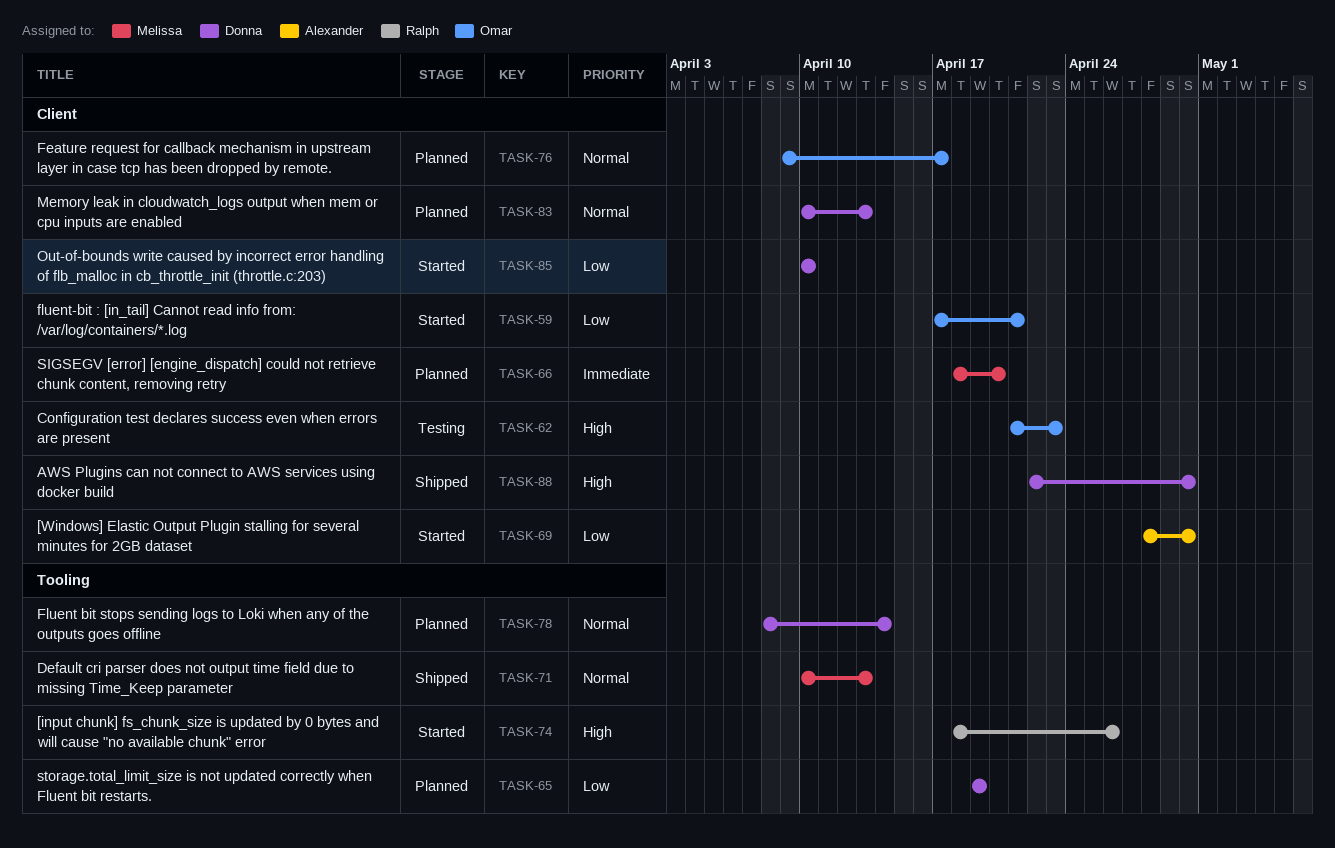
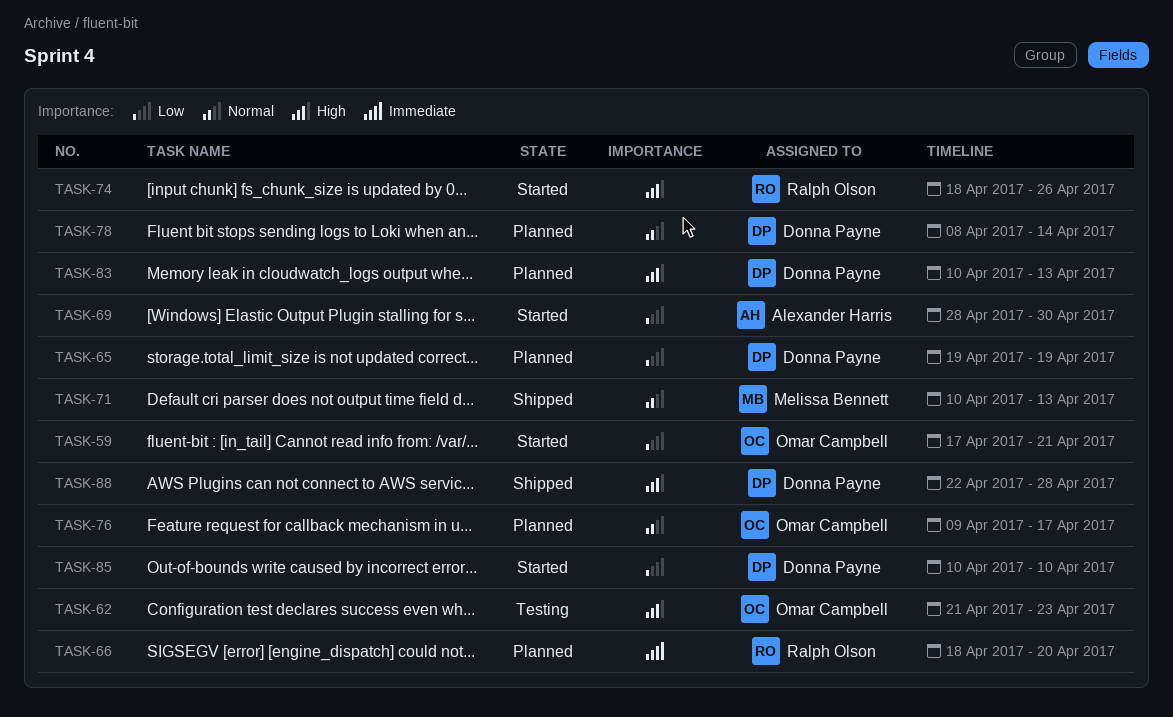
TASK-66, owner: Melissa Bennett -> Ralph Olson
TASK-83, priority: Normal -> High
TASK-88, due: Apr 30 -> Apr 28

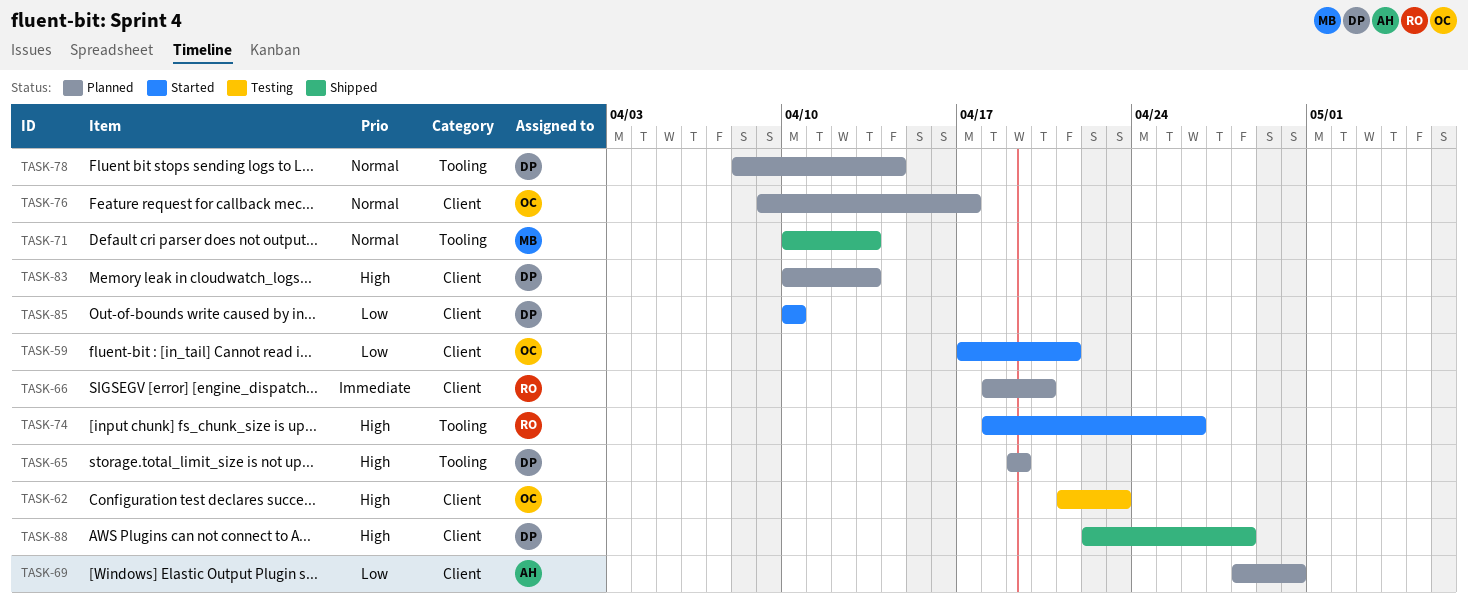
TASK-65, priority: Low -> High
TASK-69, status: Started -> Planned

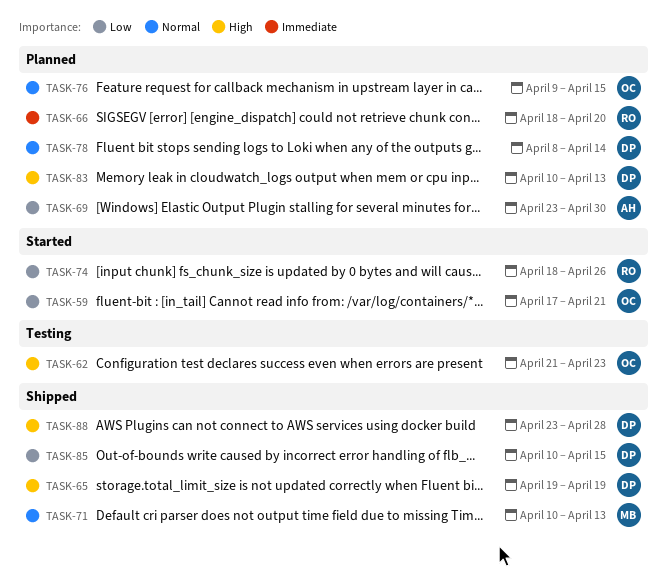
TASK-65, status: Planned -> Shipped
TASK-69, start: Apr 28 -> Apr 23
TASK-74, priority: High -> Low
TASK-76, due: Apr 17 -> Apr 15
TASK-85, status: Started -> Shipped
TASK-85, due: Apr 10 -> Apr 15
TASK-88, start: Apr 22 -> Apr 23

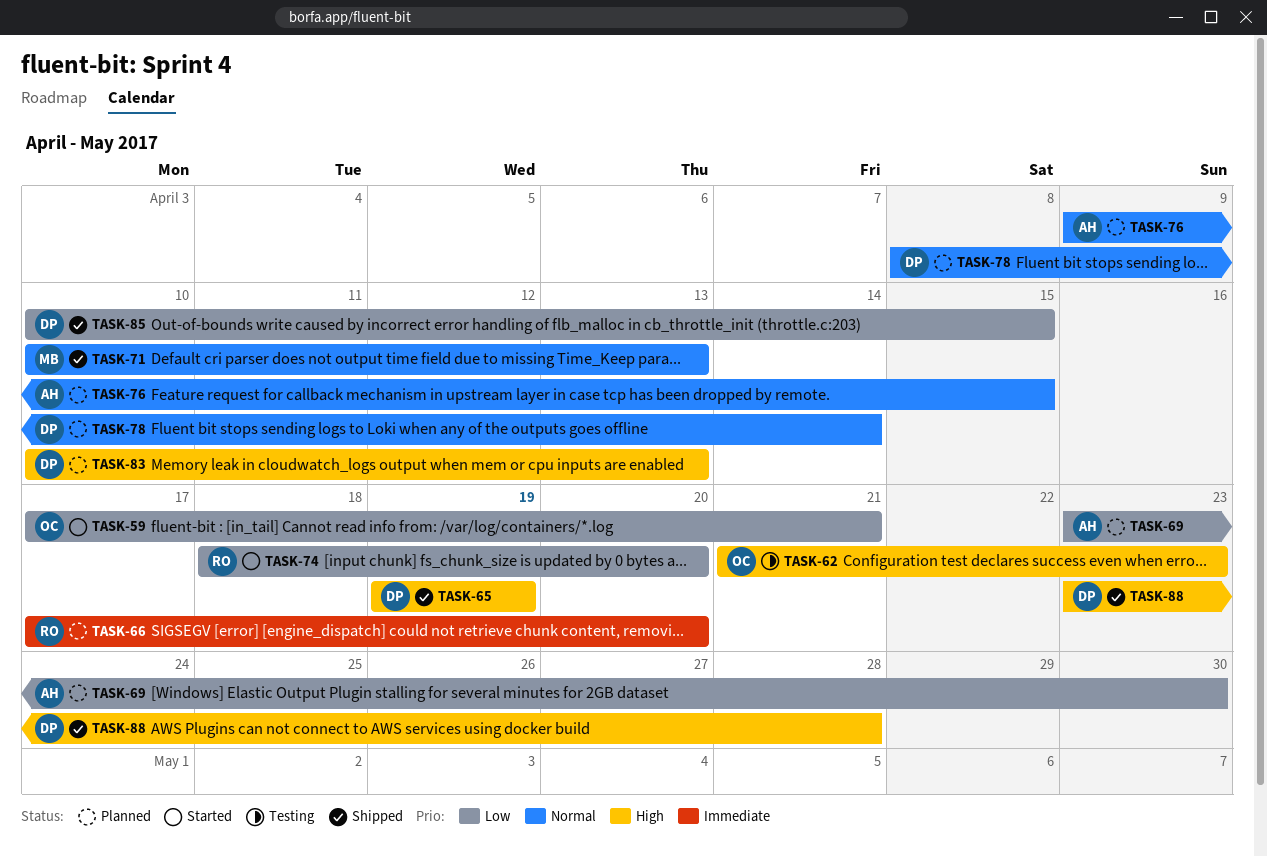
TASK-66, start: Apr 18 -> Apr 17
TASK-74, due: Apr 26 -> Apr 20
TASK-76, owner: OC -> AH

